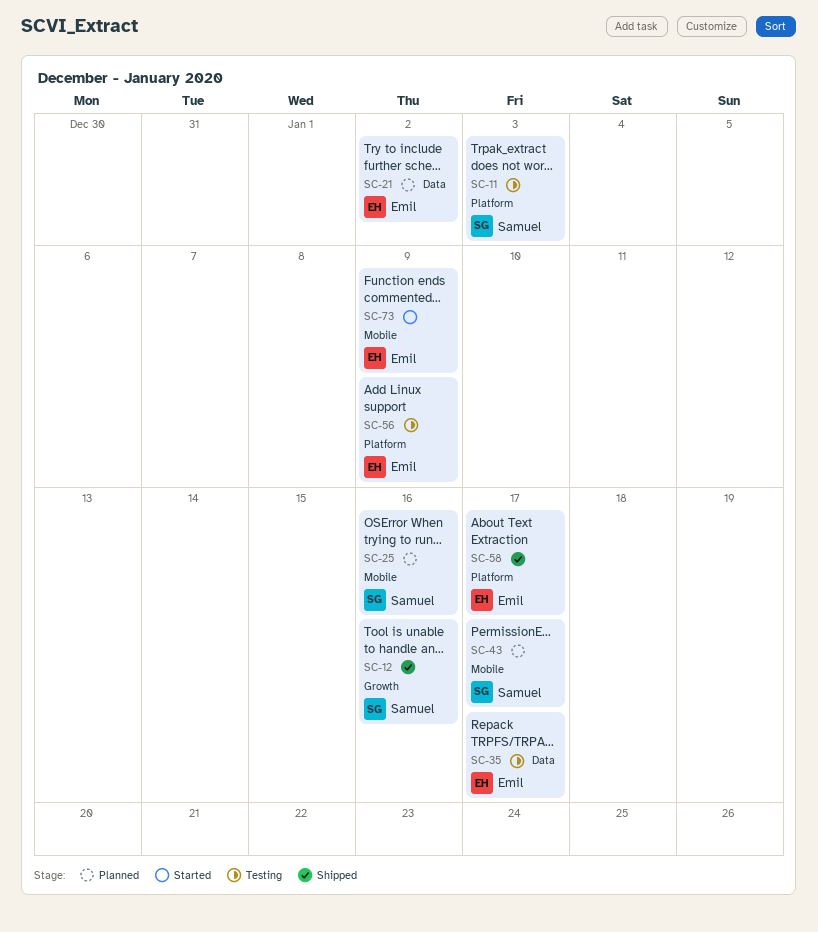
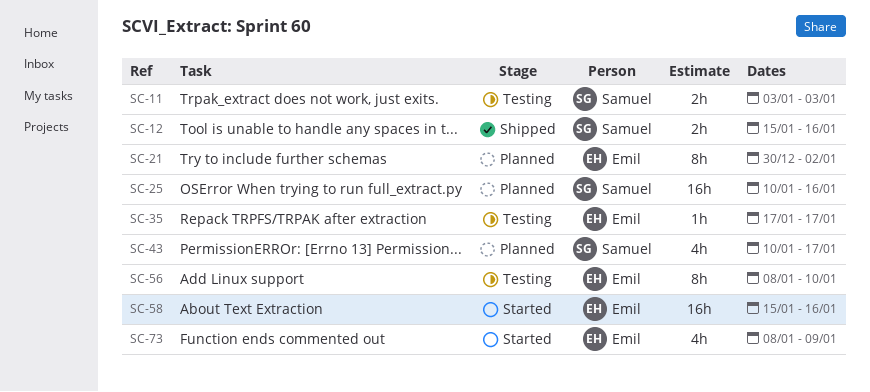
SC-56, due: Jan 9 -> Jan 10
SC-58, status: Shipped -> Started
SC-58, due: Jan 17 -> Jan 16

